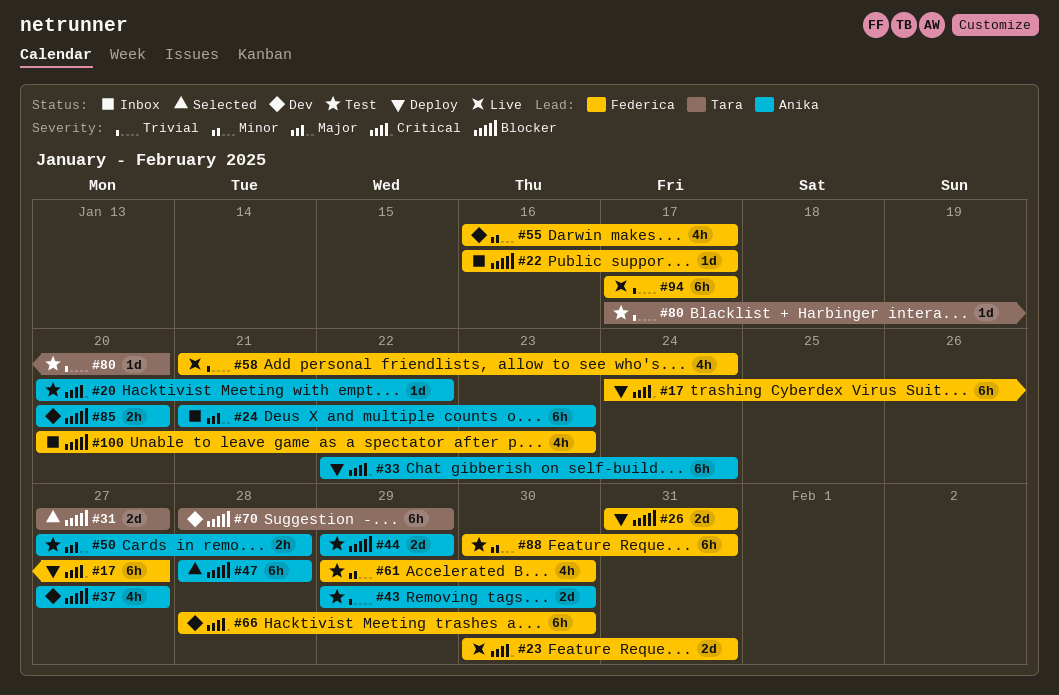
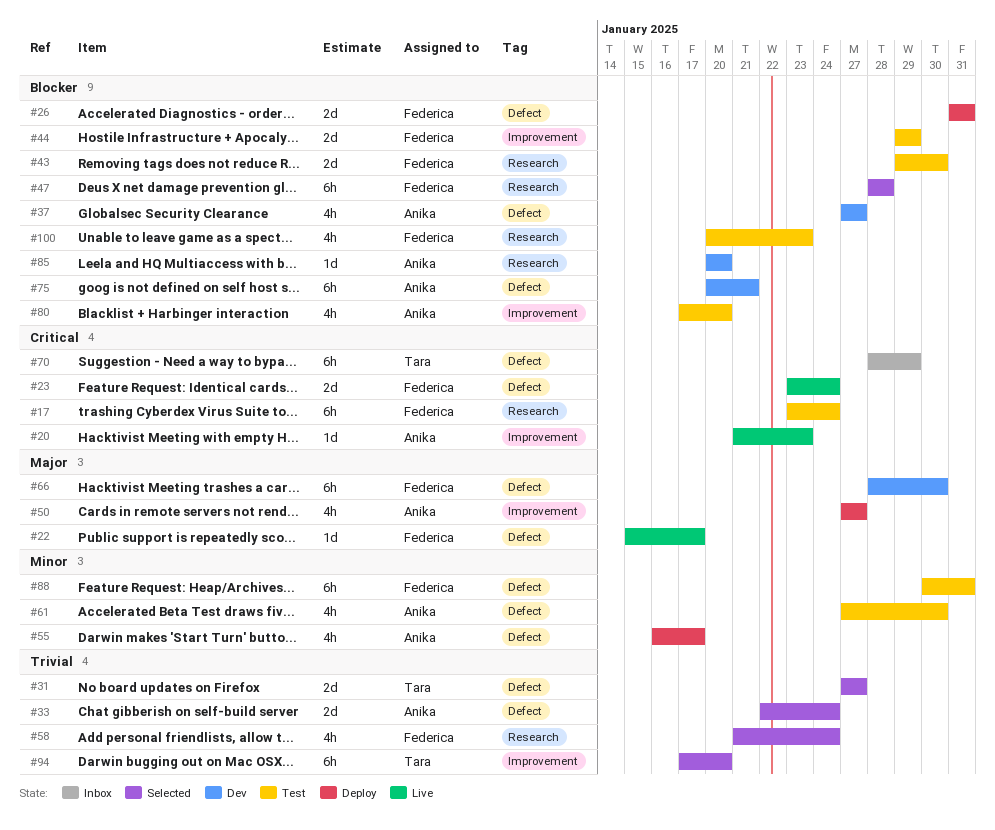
#17, status: Deploy -> Test
#17, start: Jan 24 -> Jan 23
#17, due: Jan 27 -> Jan 24
#20, status: Test -> Live
#20, start: Jan 20 -> Jan 21
#20, due: Jan 22 -> Jan 23
#22, status: Inbox -> Live
#22, priority: Blocker -> Major
#22, start: Jan 16 -> Jan 15
#23, start: Jan 30 -> Jan 23
#23, due: Jan 31 -> Jan 24
#24: present -> none
#31, priority: Blocker -> Trivial
#33, status: Deploy -> Selected
#33, priority: Critical -> Trivial
#33, estimate: 6h -> 2d
#43, owner: Anika -> Federica
#43, priority: Trivial -> Blocker
#44, owner: Anika -> Federica
#47, owner: Anika -> Federica
#50, status: Test -> Deploy
#50, estimate: 2h -> 4h
#50, due: Jan 28 -> Jan 27
#55, status: Dev -> Deploy
#55, owner: Federica -> Anika
#58, status: Live -> Selected
#61, owner: Federica -> Anika
#61, start: Jan 29 -> Jan 27
#66, priority: Critical -> Major
#70, status: Dev -> Inbox
#70, priority: Blocker -> Critical
#75: none -> present
#80, owner: Tara -> Anika
#80, priority: Trivial -> Blocker
#80, estimate: 1d -> 4h
#85, estimate: 2h -> 1d
#94, status: Live -> Selected
#94, owner: Federica -> Tara
#94, due: Jan 17 -> Jan 20
#100, status: Inbox -> Test

